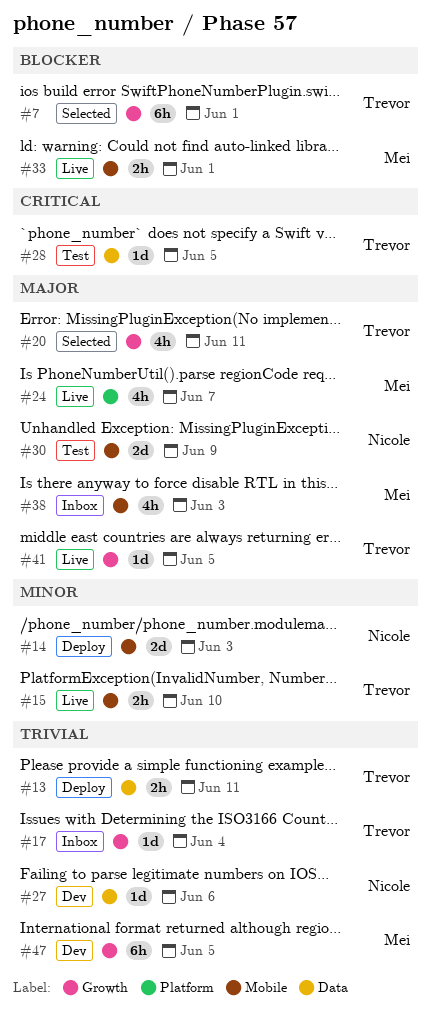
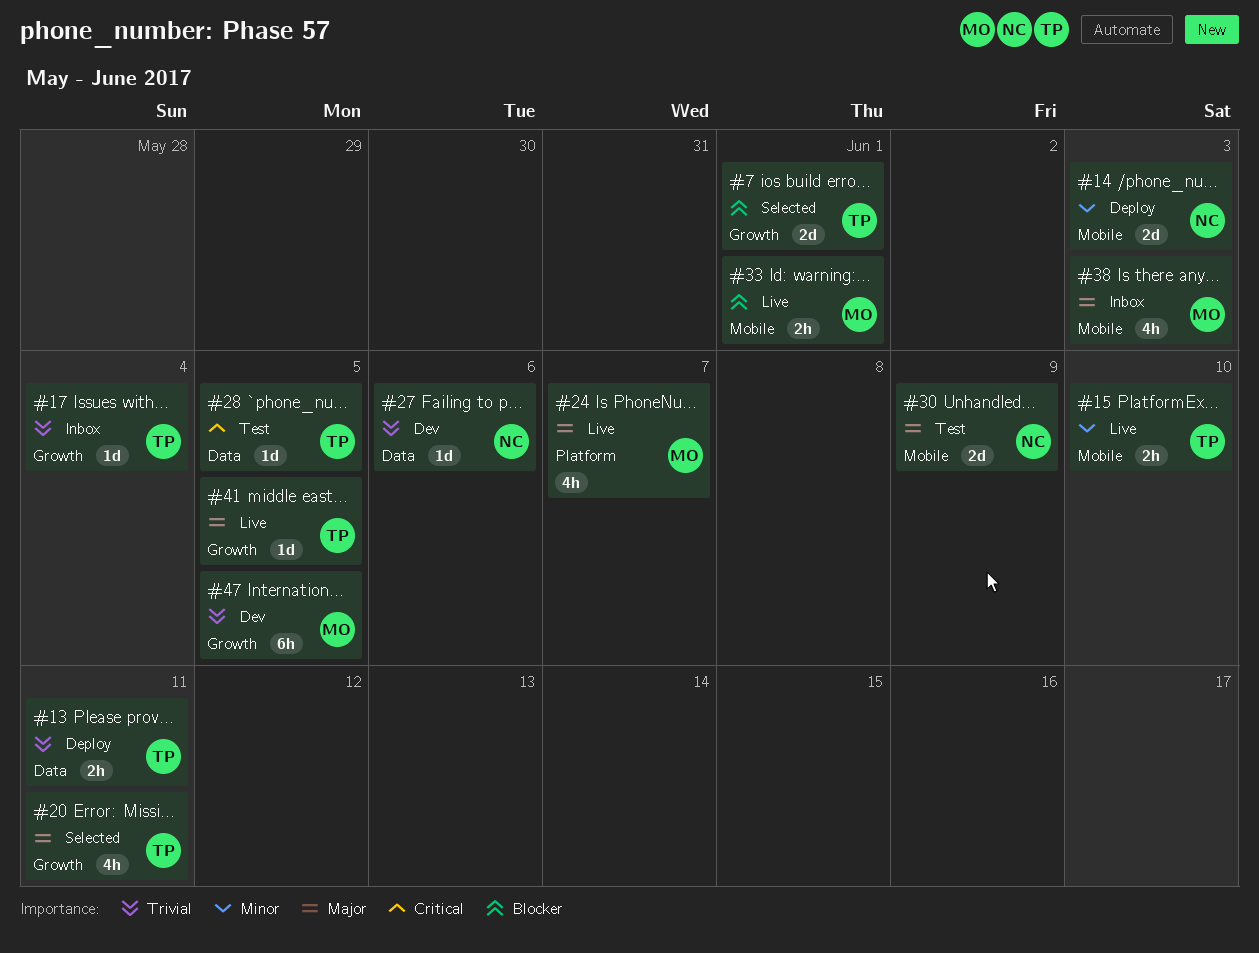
#7, estimate: 6h -> 2d

